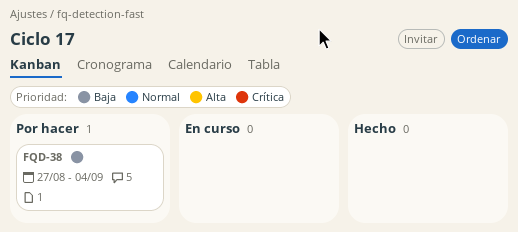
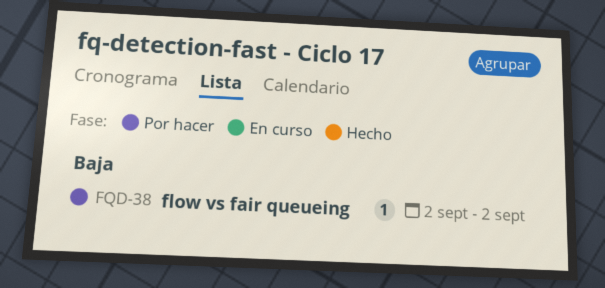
FQD-38, start: Aug 27 -> Sep 2
FQD-38, due: Sep 4 -> Sep 2

